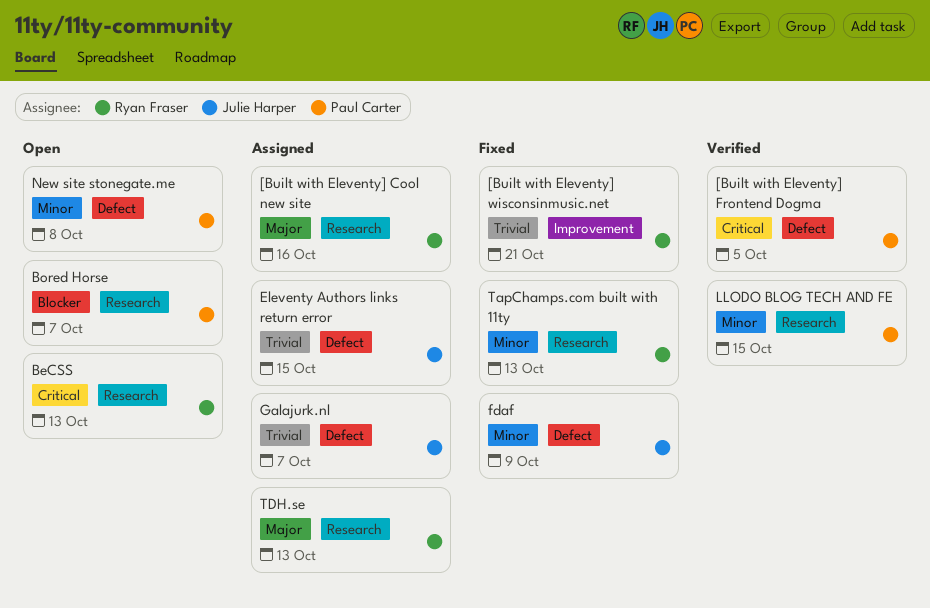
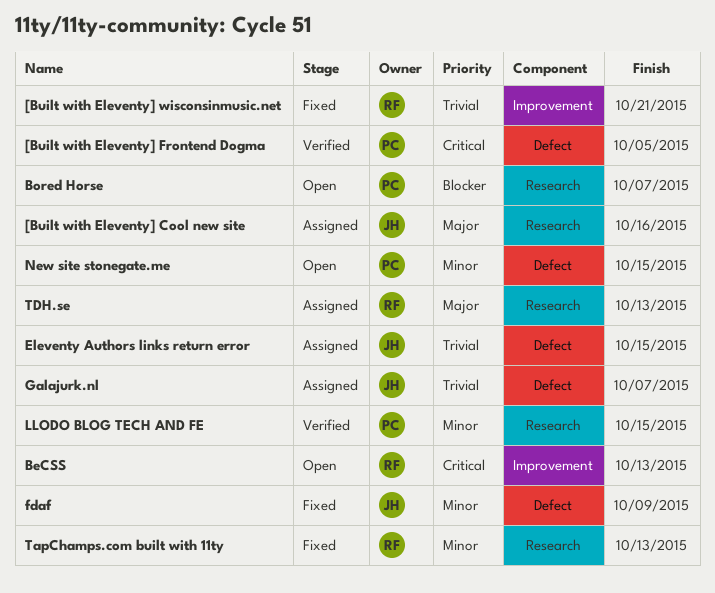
[Built with Eleventy] Cool new site, owner: Ryan Fraser -> Julie Harper
BeCSS, label: Research -> Improvement
New site stonegate.me, due: Oct 8 -> Oct 15

